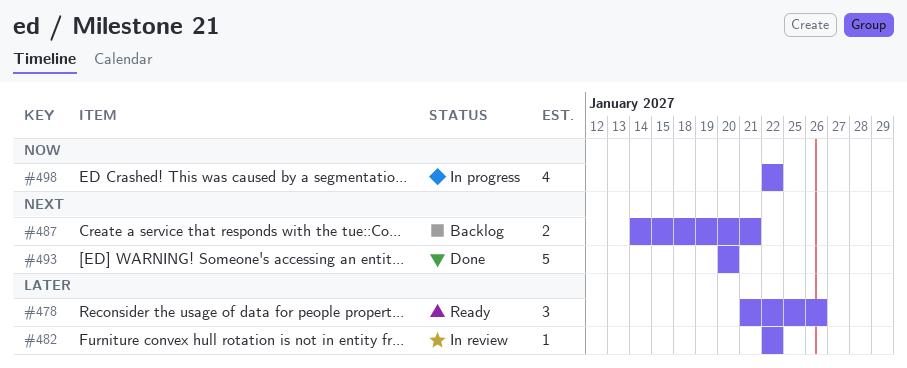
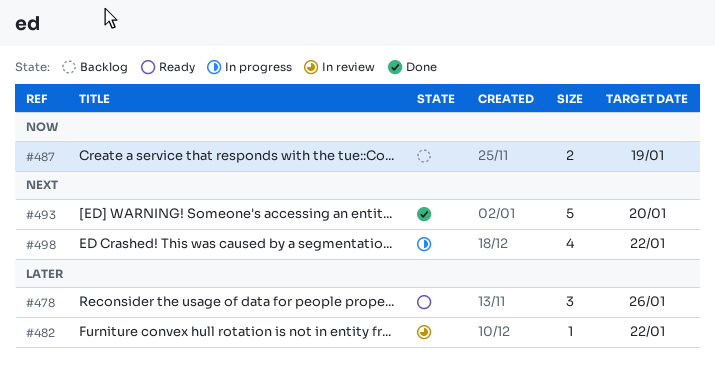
#487, priority: Next -> Now
#487, due: Jan 21 -> Jan 19
#498, priority: Now -> Next

